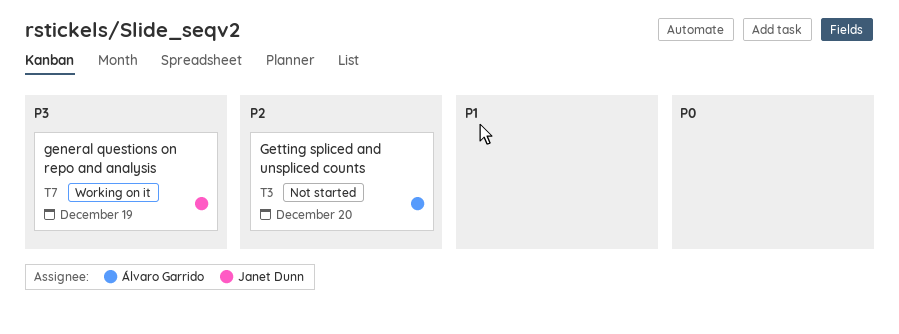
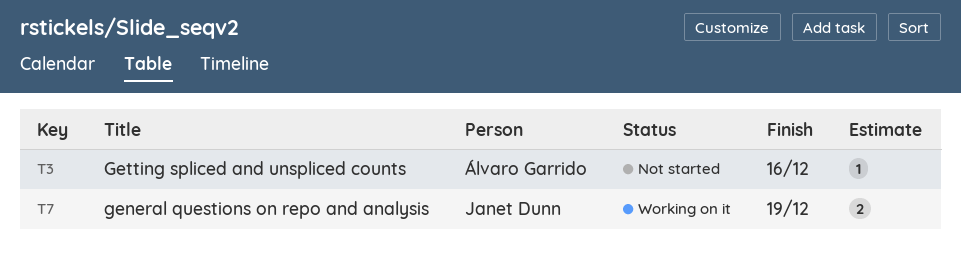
T3, due: Dec 20 -> Dec 16

